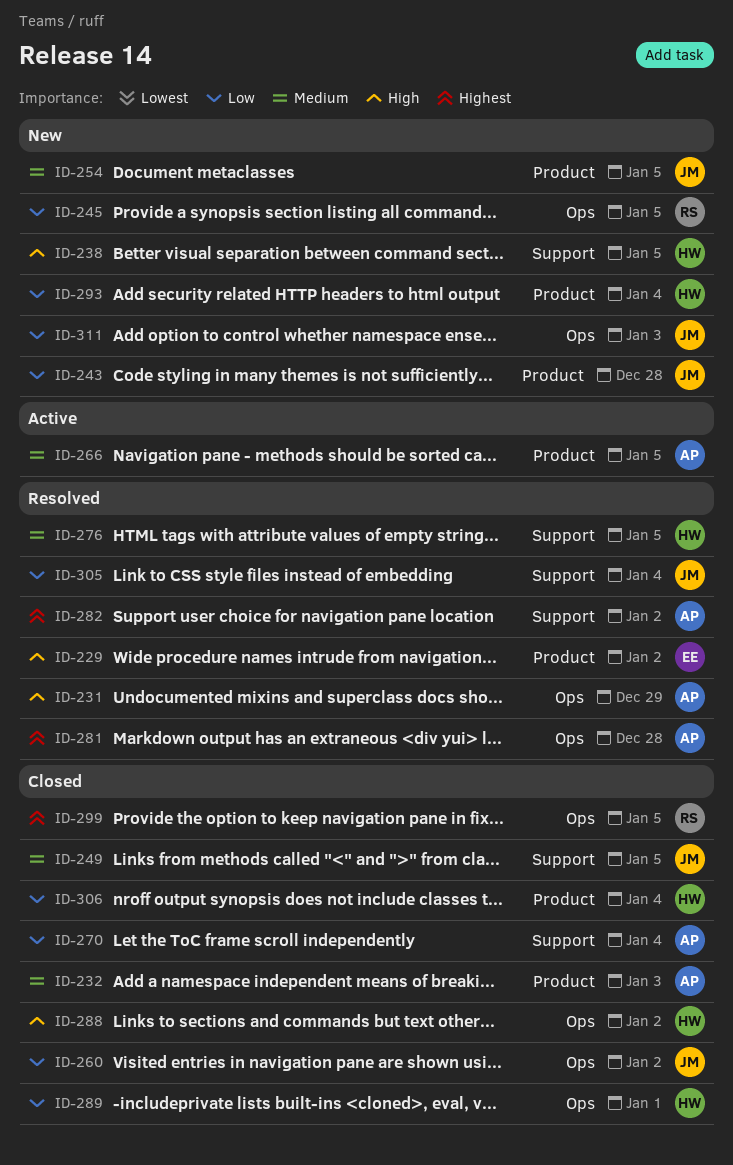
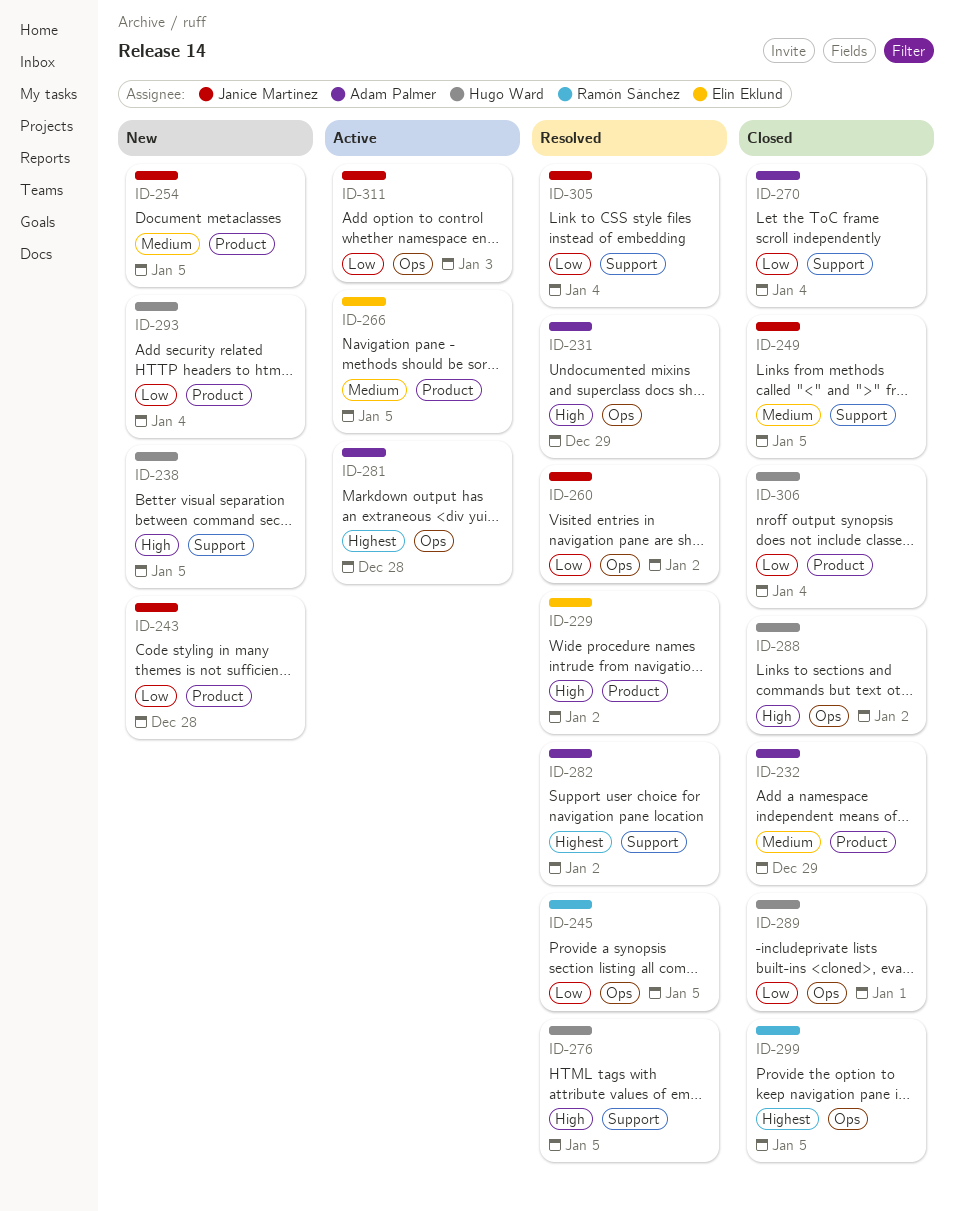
ID-232, due: Jan 3 -> Dec 29
ID-245, status: New -> Resolved
ID-260, status: Closed -> Resolved
ID-266, owner: Adam Palmer -> Elin Eklund
ID-276, priority: Medium -> High
ID-281, status: Resolved -> Active
ID-311, status: New -> Active

